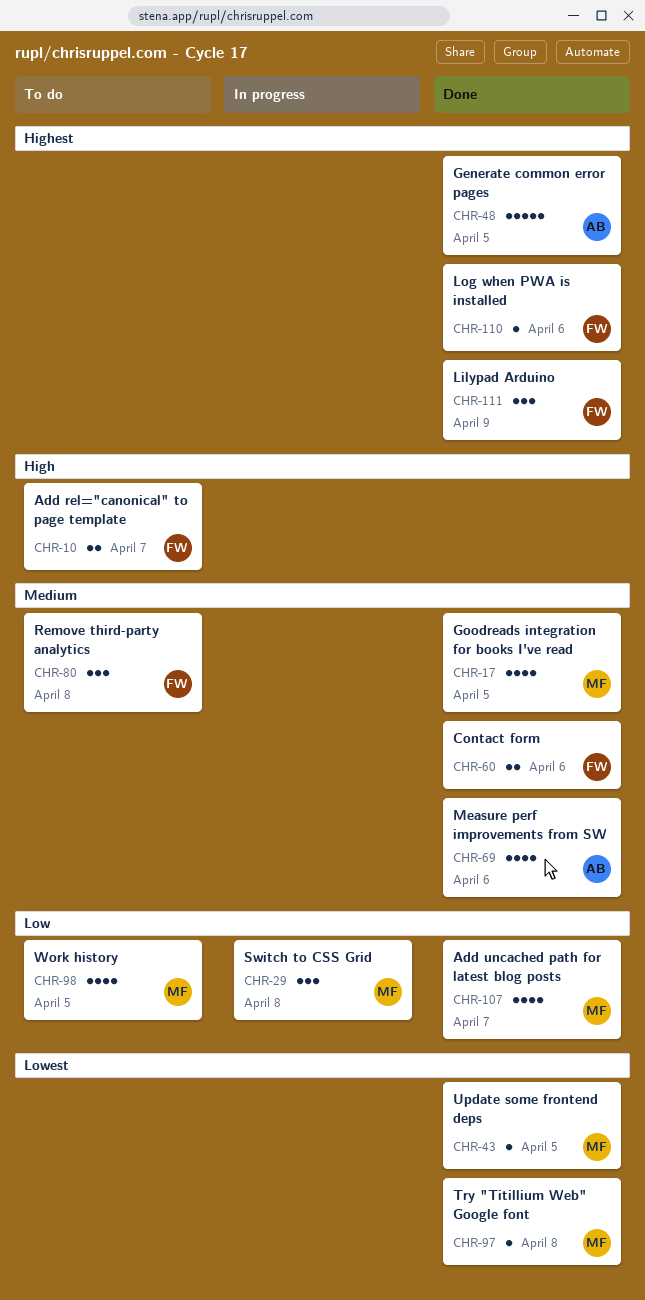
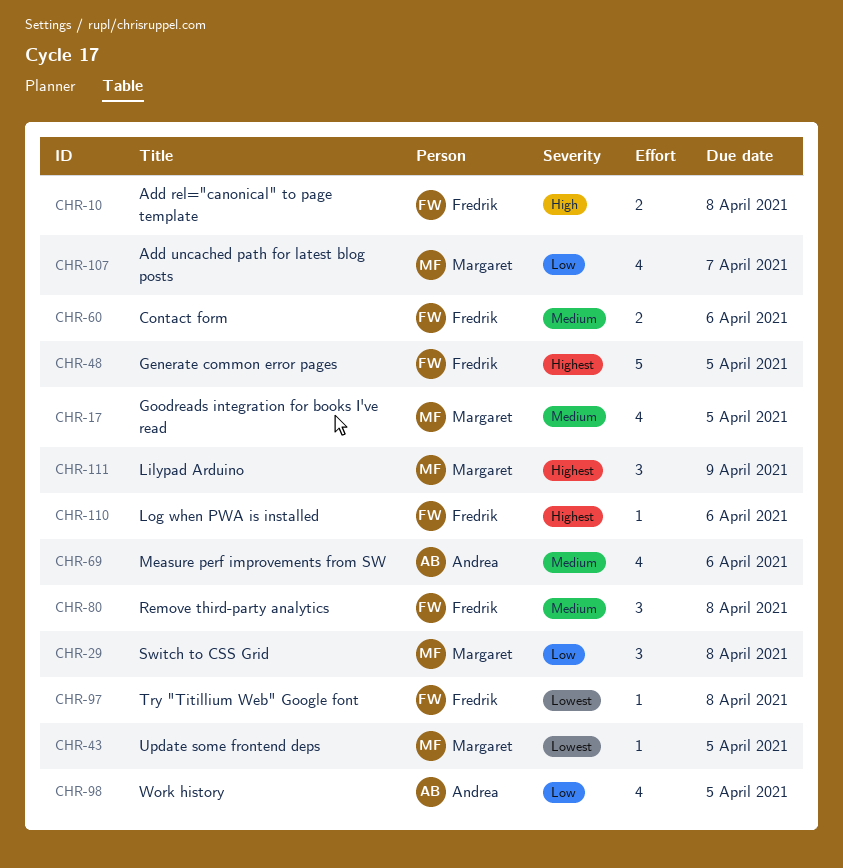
CHR-10, due: Apr 7 -> Apr 8
CHR-48, owner: Andrea -> Fredrik
CHR-97, owner: Margaret -> Fredrik
CHR-98, owner: Margaret -> Andrea
CHR-111, owner: Fredrik -> Margaret

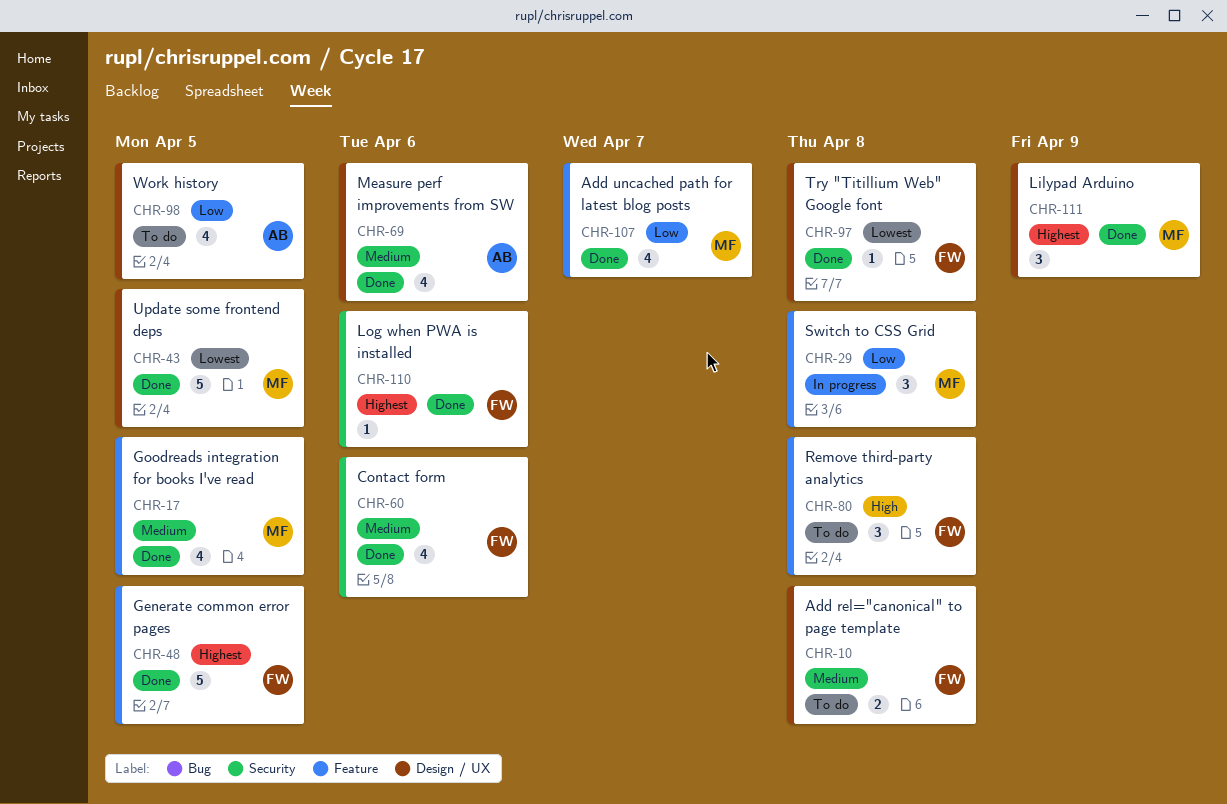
CHR-10, priority: High -> Medium
CHR-43, estimate: 1 -> 5
CHR-60, estimate: 2 -> 4
CHR-80, priority: Medium -> High

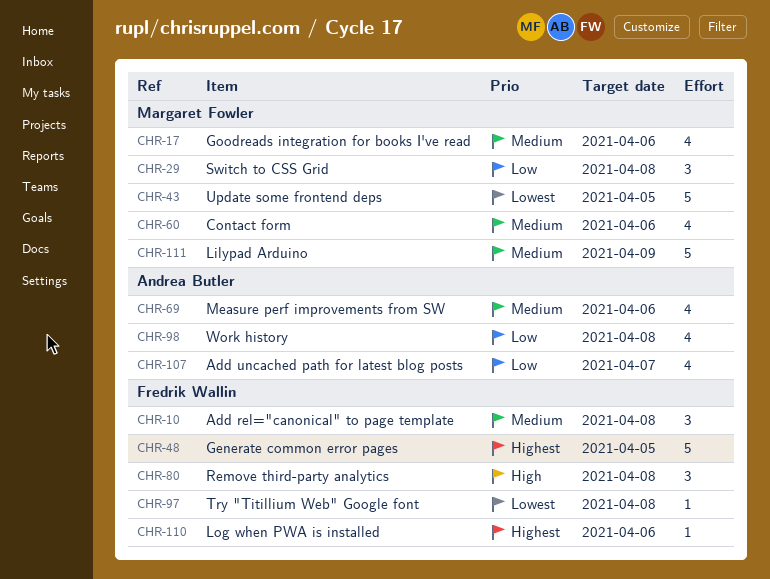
CHR-10, estimate: 2 -> 3
CHR-17, due: Apr 5 -> Apr 6
CHR-60, owner: Fredrik Wallin -> Margaret Fowler
CHR-98, due: Apr 5 -> Apr 8
CHR-107, owner: Margaret Fowler -> Andrea Butler
CHR-111, priority: Highest -> Medium
CHR-111, estimate: 3 -> 5

